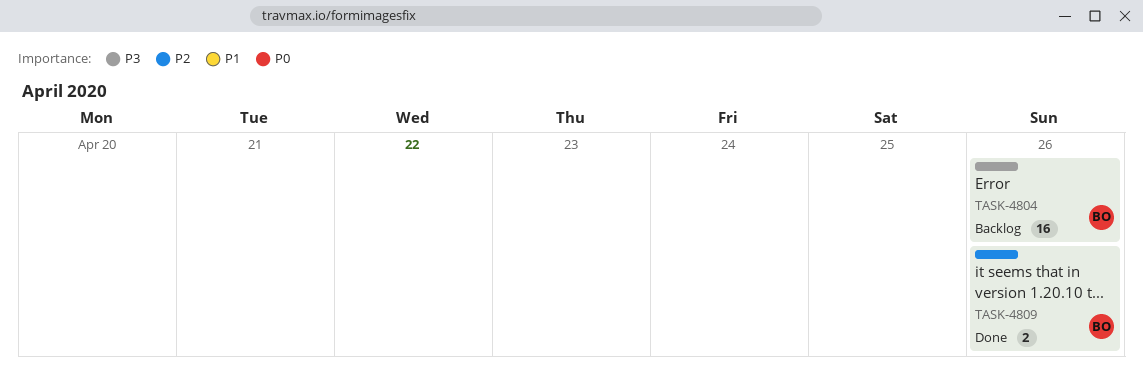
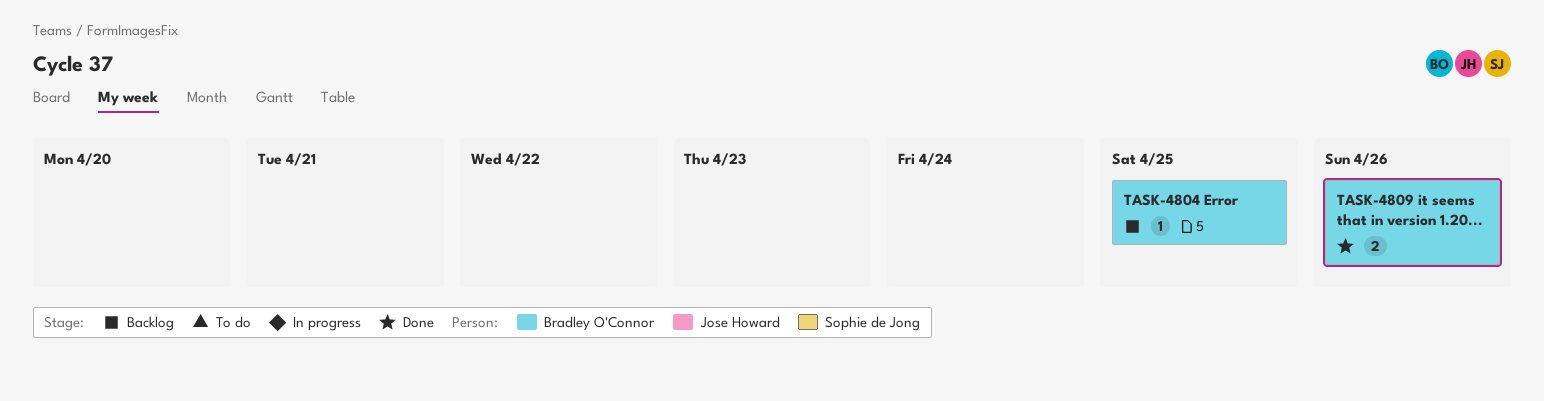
TASK-4804, estimate: 16 -> 1
TASK-4804, due: Apr 26 -> Apr 25

